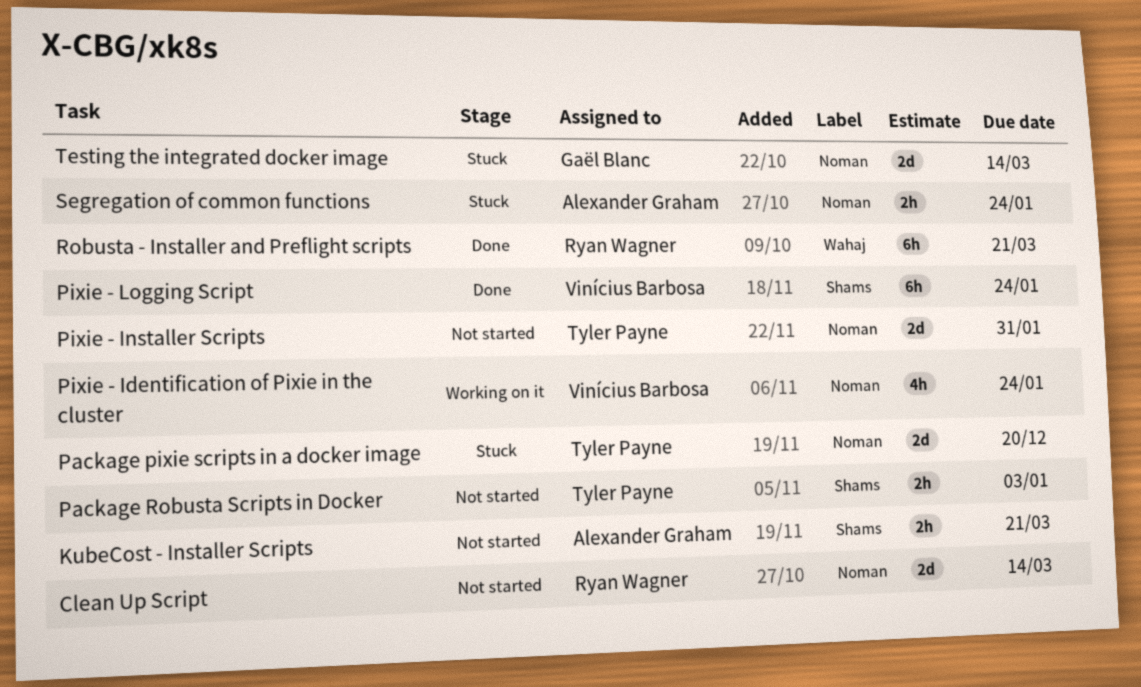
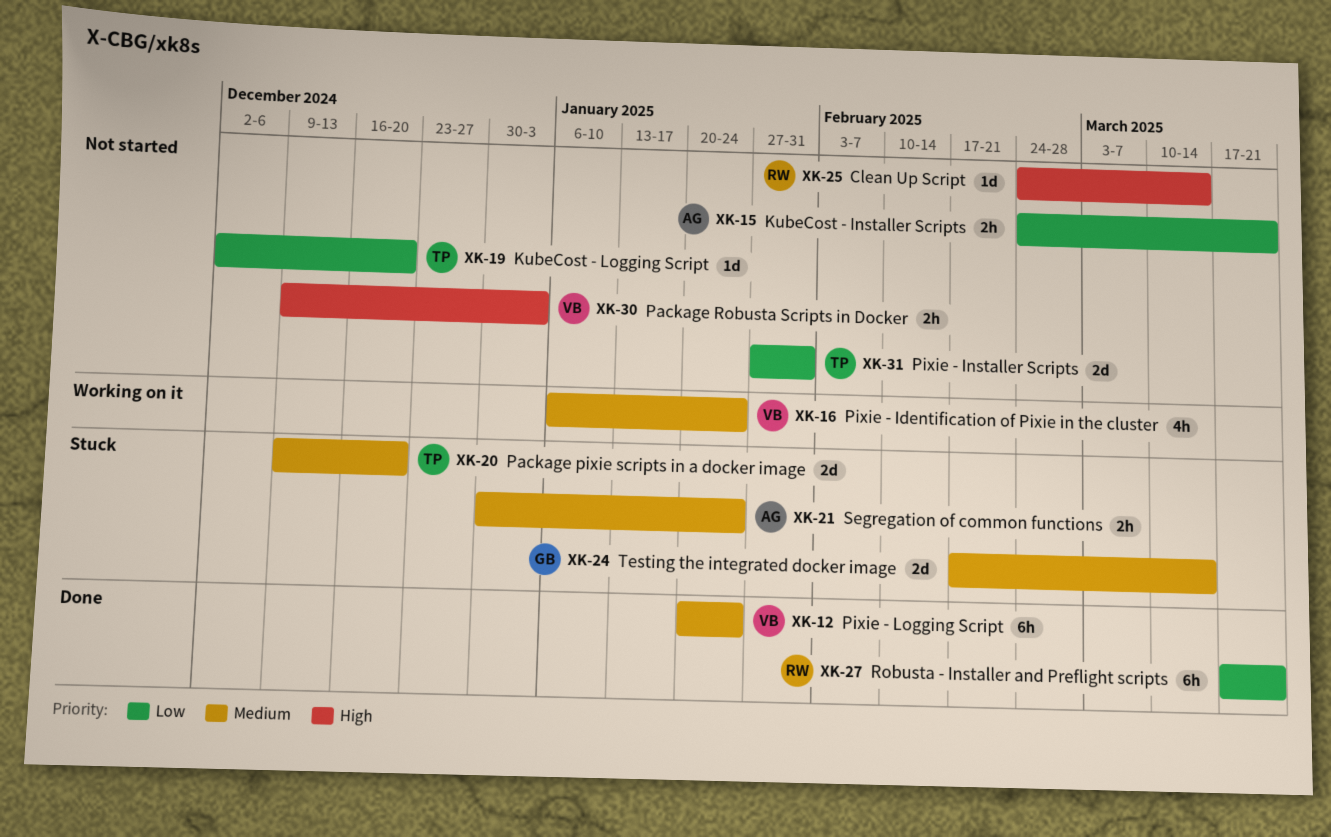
Clean Up Script, estimate: 2d -> 1d
KubeCost - Logging Script: none -> present
Package Robusta Scripts in Docker, owner: Tyler Payne -> Vinícius Barbosa

